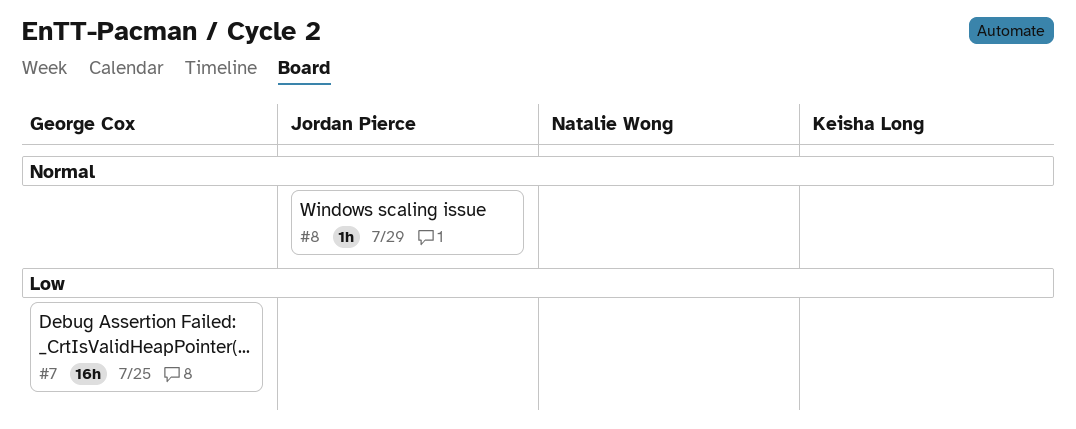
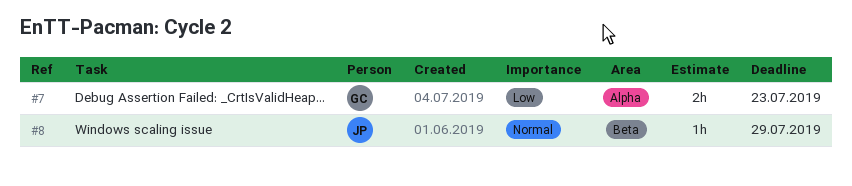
#7, estimate: 16h -> 2h
#7, due: Jul 25 -> Jul 23

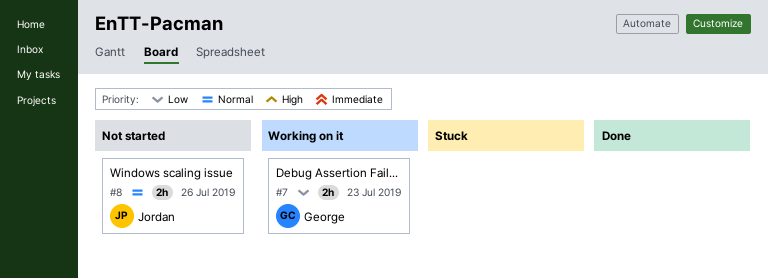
#8, estimate: 1h -> 2h
#8, due: Jul 29 -> Jul 26

